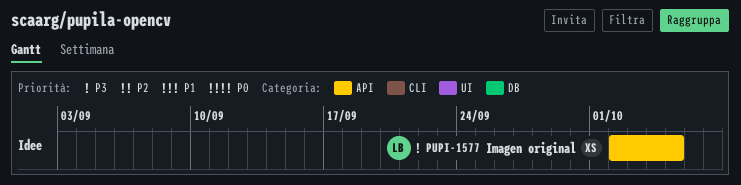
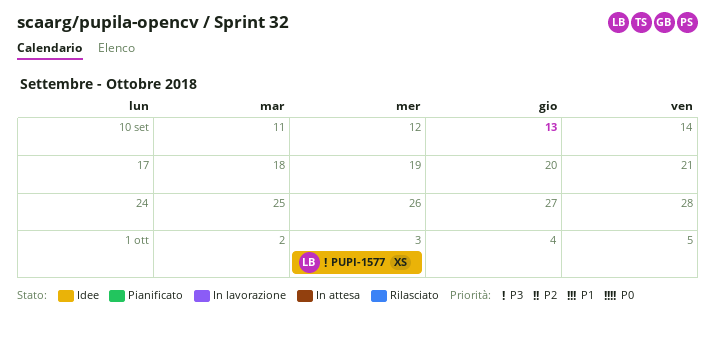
PUPI-1577, start: Oct 2 -> Oct 3
PUPI-1577, due: Oct 5 -> Oct 3

